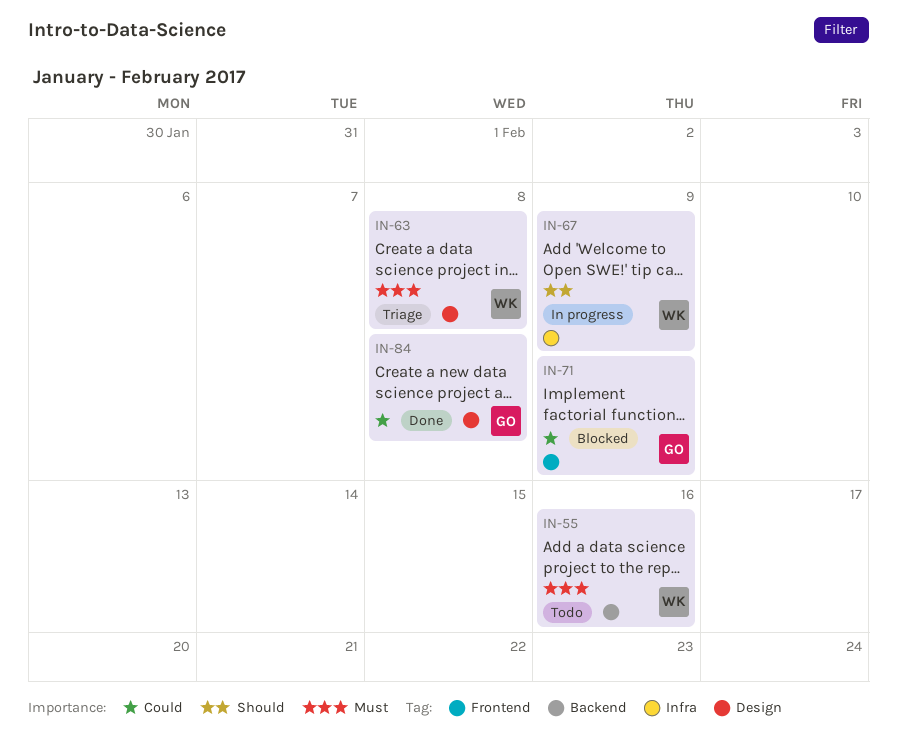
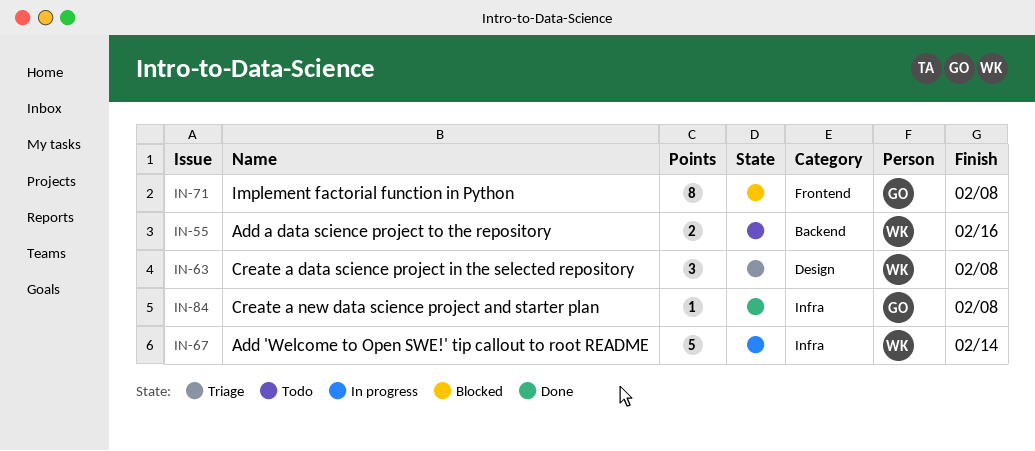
IN-67, due: Feb 9 -> Feb 14
IN-71, due: Feb 9 -> Feb 8
IN-84, label: Design -> Infra

